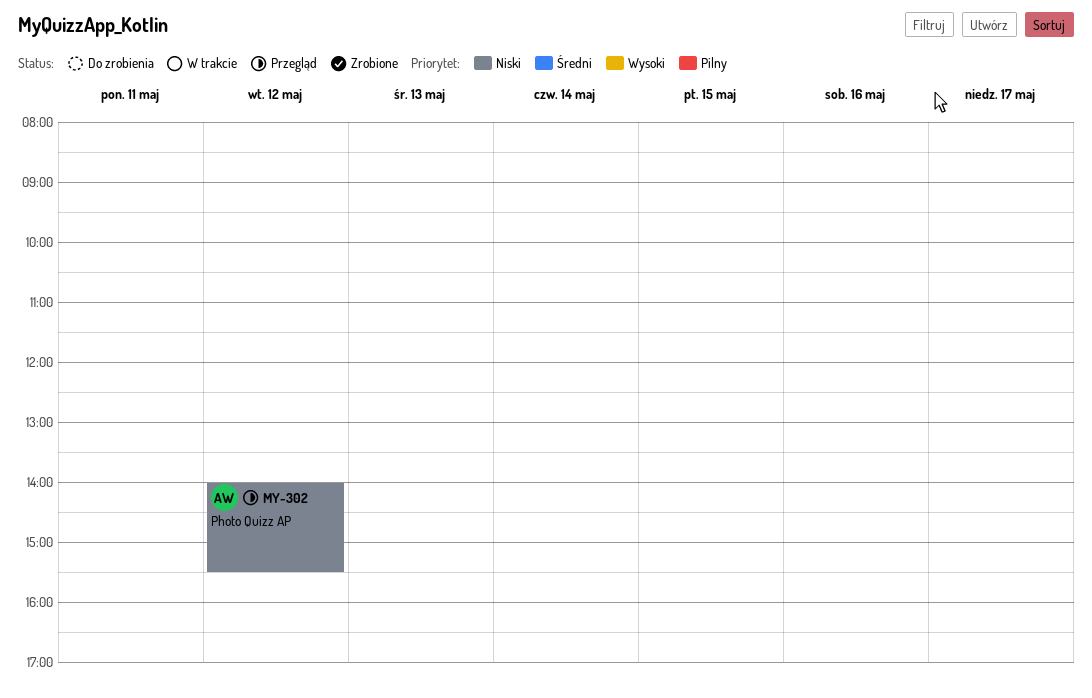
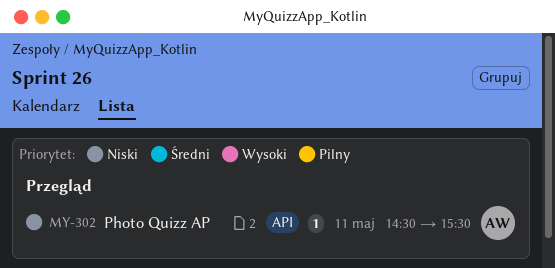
MY-302, day: May 12 -> May 11
MY-302, begins: 14:00 -> 14:30

